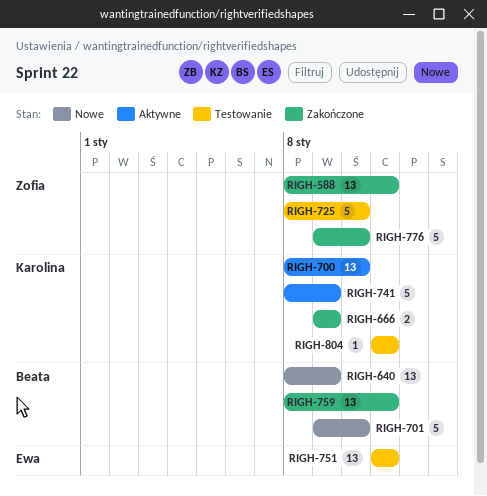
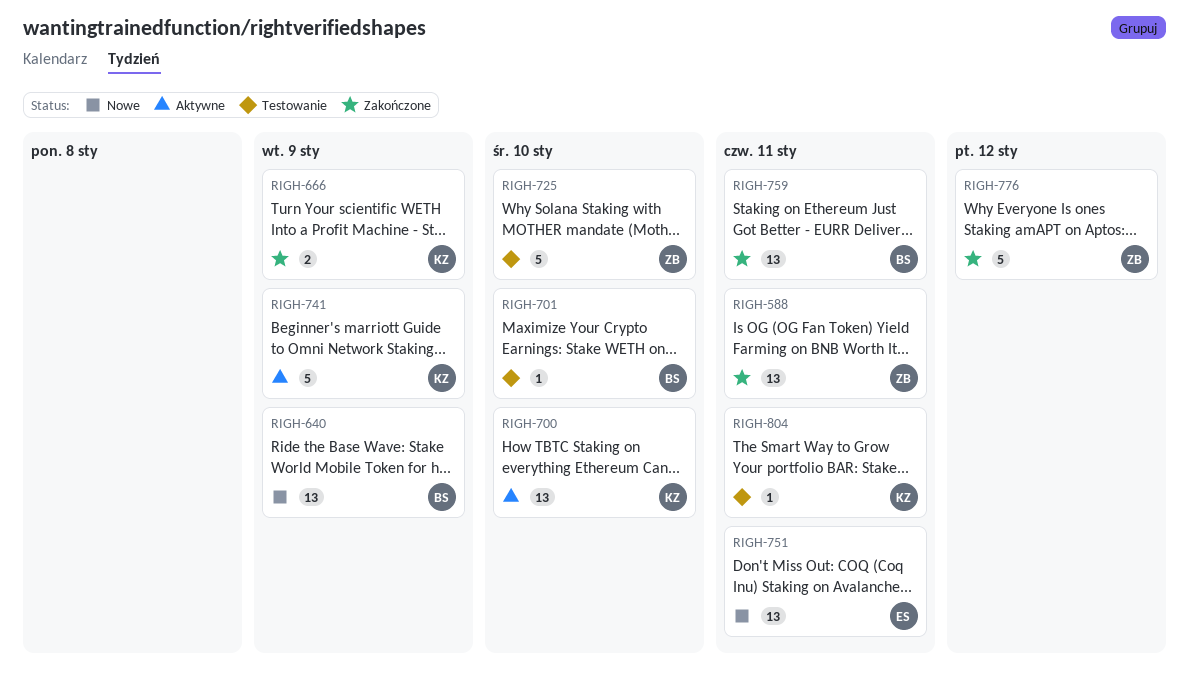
RIGH-701, status: Nowe -> Testowanie
RIGH-701, estimate: 5 -> 1
RIGH-751, status: Testowanie -> Nowe
RIGH-776, due: Jan 10 -> Jan 12

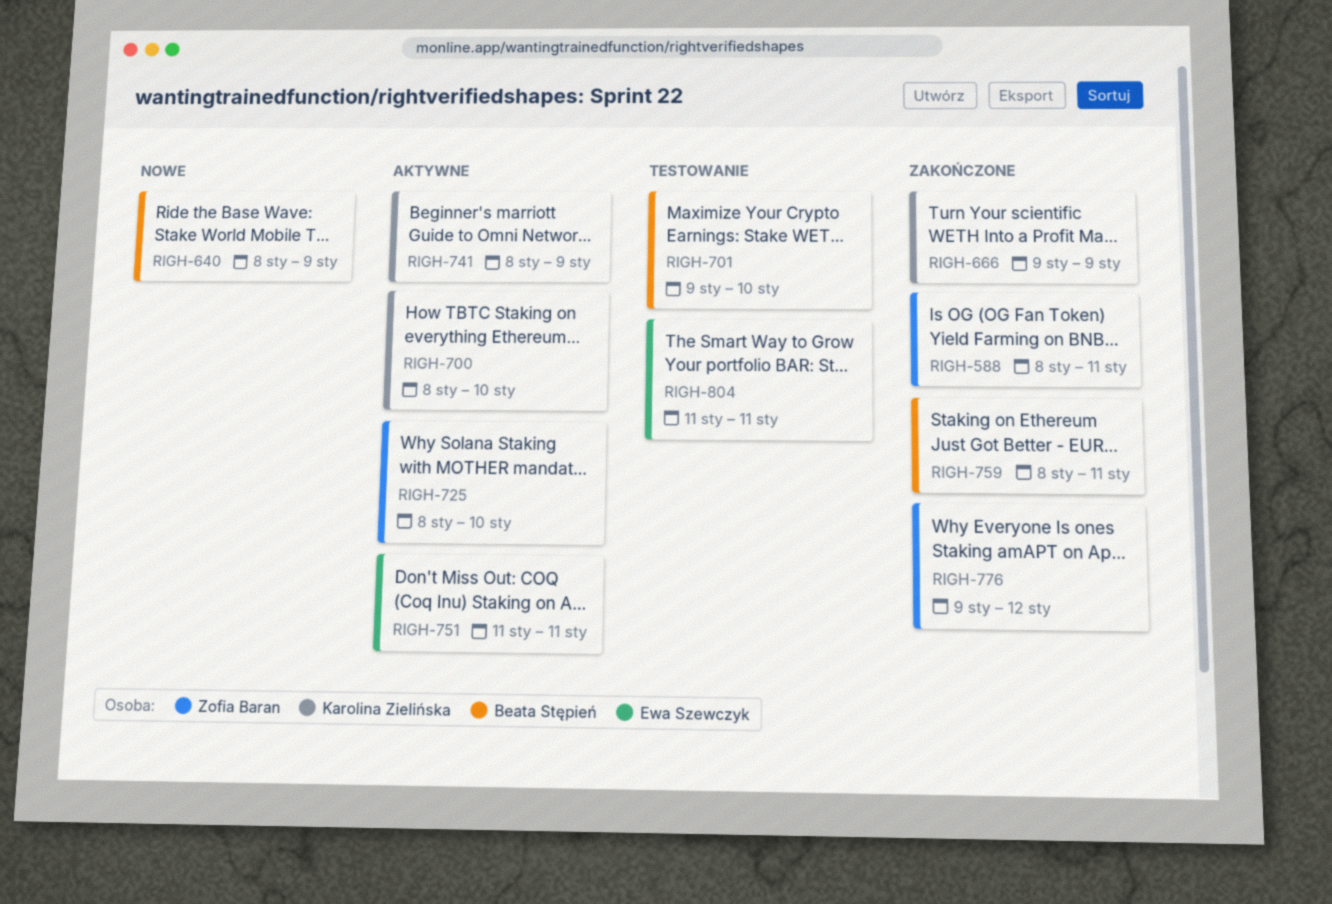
RIGH-725, status: Testowanie -> Aktywne
RIGH-751, status: Nowe -> Aktywne
RIGH-804, owner: Karolina Zielińska -> Ewa Szewczyk

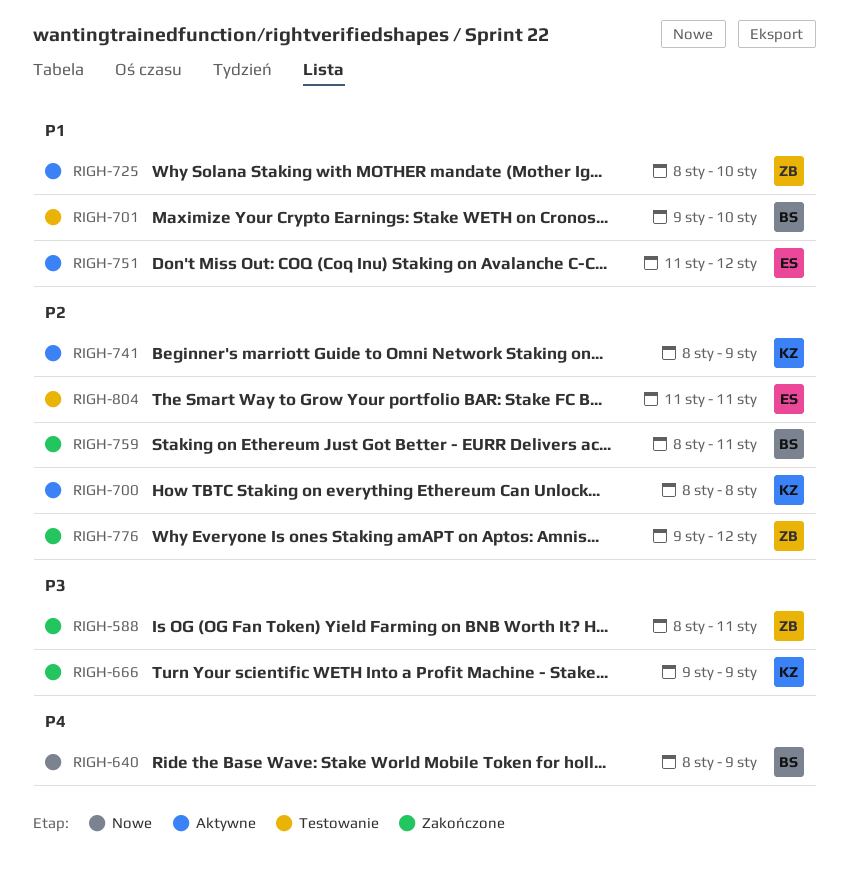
RIGH-700, due: Jan 10 -> Jan 8
RIGH-751, due: Jan 11 -> Jan 12

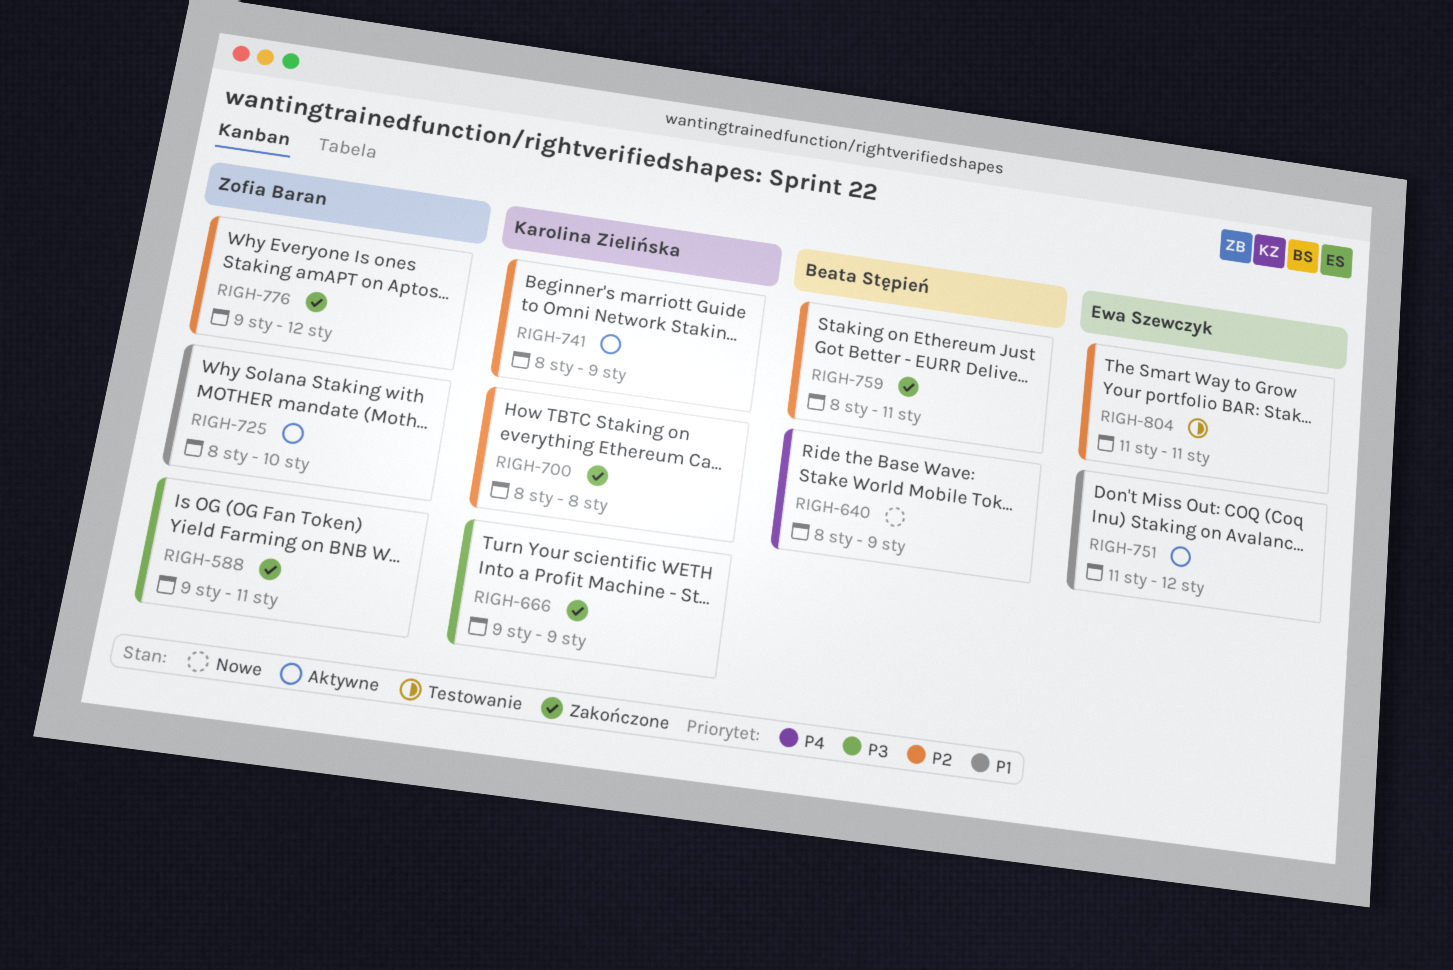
RIGH-588, start: Jan 8 -> Jan 9
RIGH-700, status: Aktywne -> Zakończone
RIGH-701: present -> none

